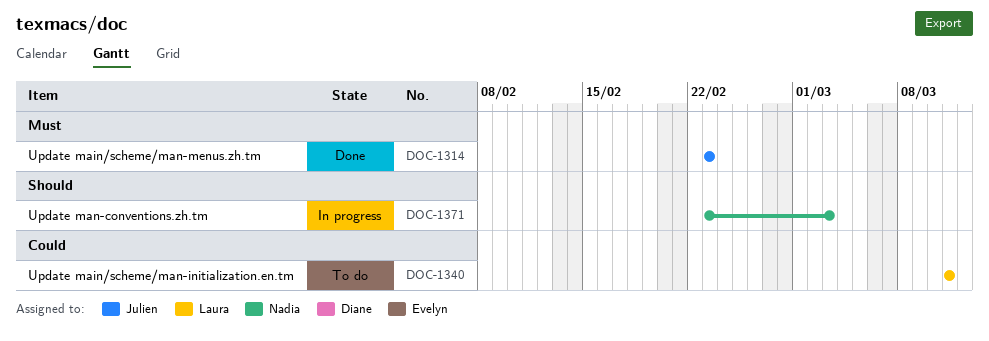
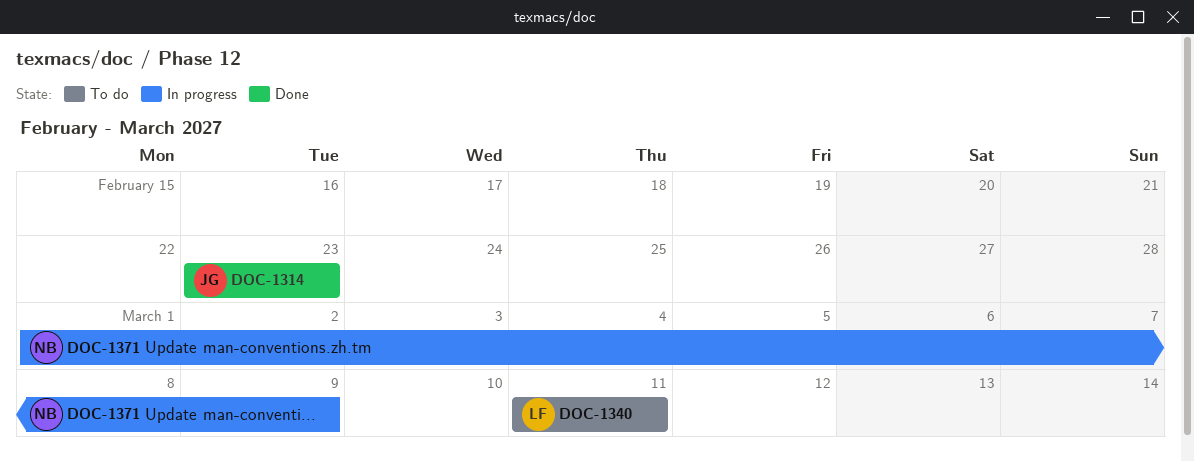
DOC-1371, start: Feb 23 -> Mar 1
DOC-1371, due: Mar 3 -> Mar 9

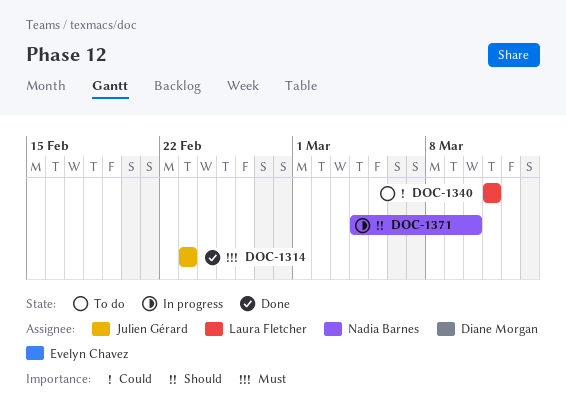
DOC-1371, start: Mar 1 -> Mar 4
DOC-1371, due: Mar 9 -> Mar 10

